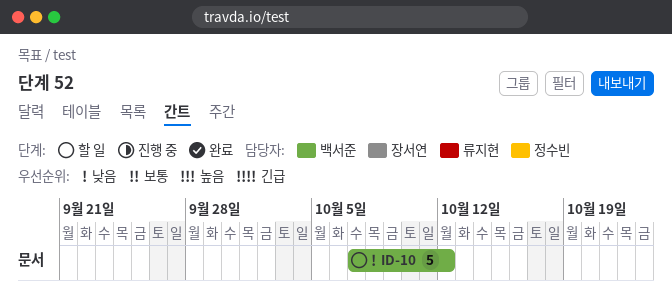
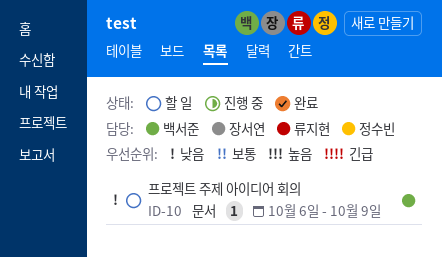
ID-10, estimate: 5 -> 1
ID-10, start: Oct 7 -> Oct 6
ID-10, due: Oct 12 -> Oct 9

